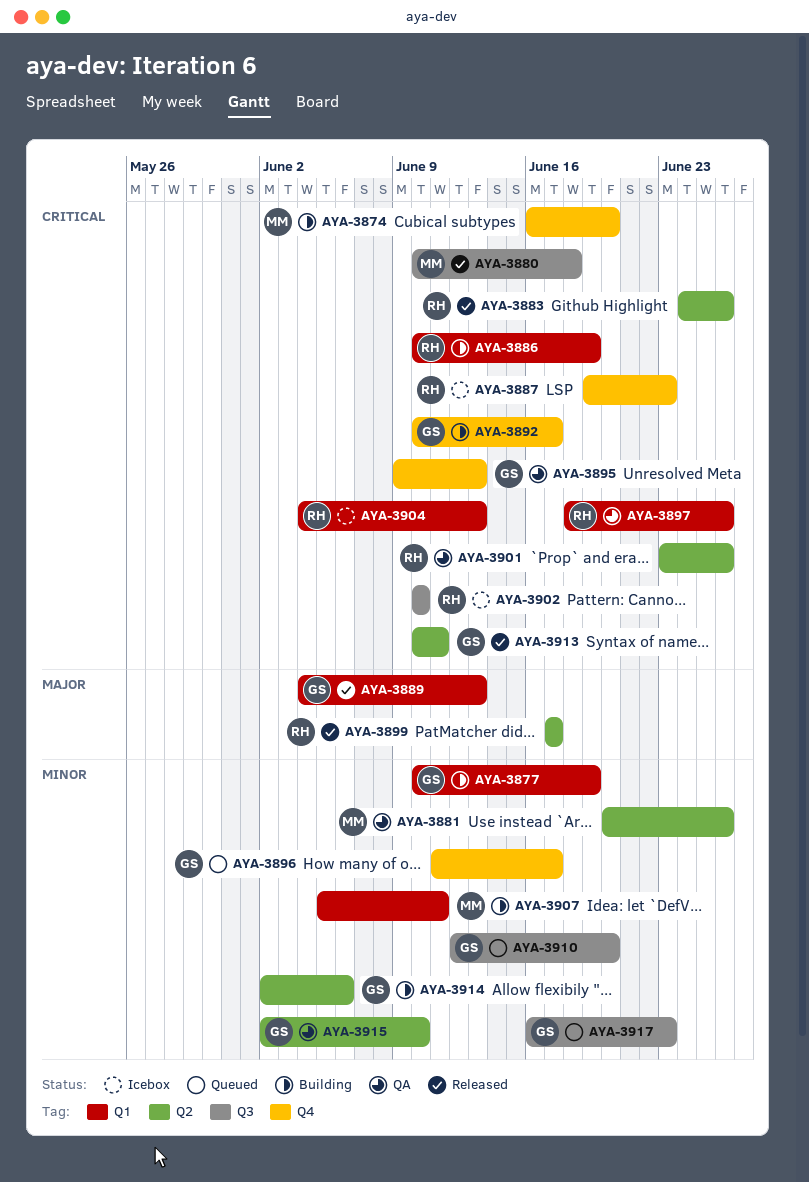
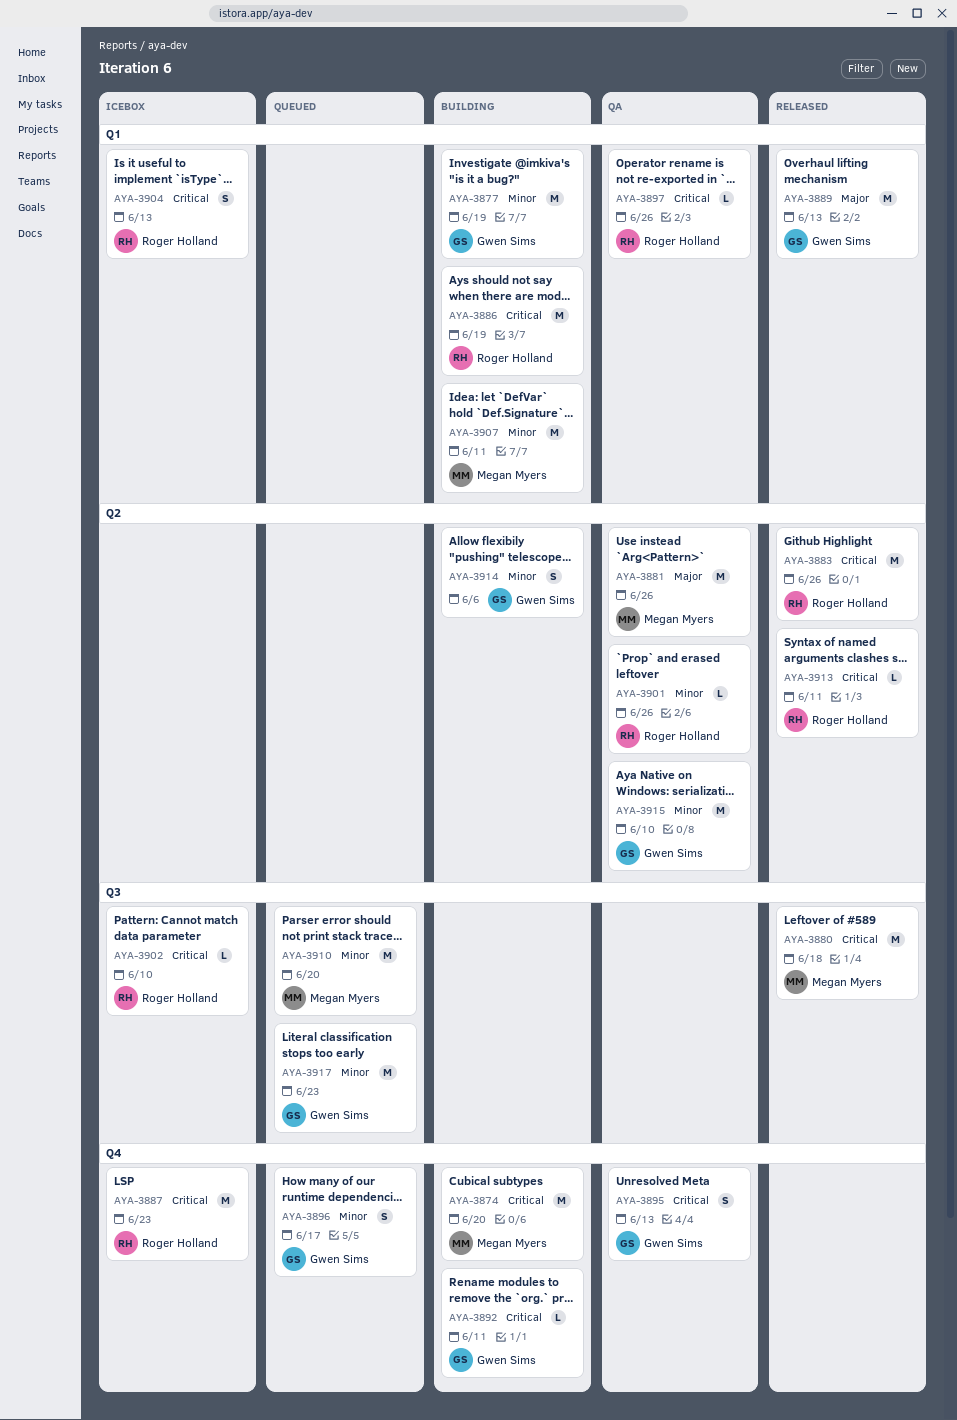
AYA-3881, priority: Minor -> Major
AYA-3892, due: Jun 17 -> Jun 11
AYA-3899: present -> none
AYA-3901, priority: Critical -> Minor
AYA-3910, owner: Gwen Sims -> Megan Myers
AYA-3913, owner: Gwen Sims -> Roger Holland

